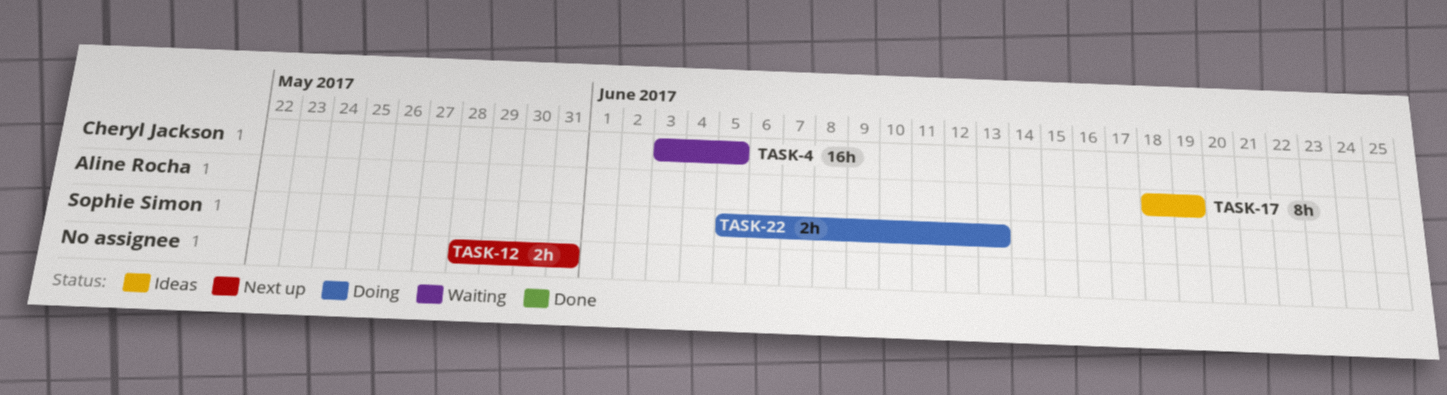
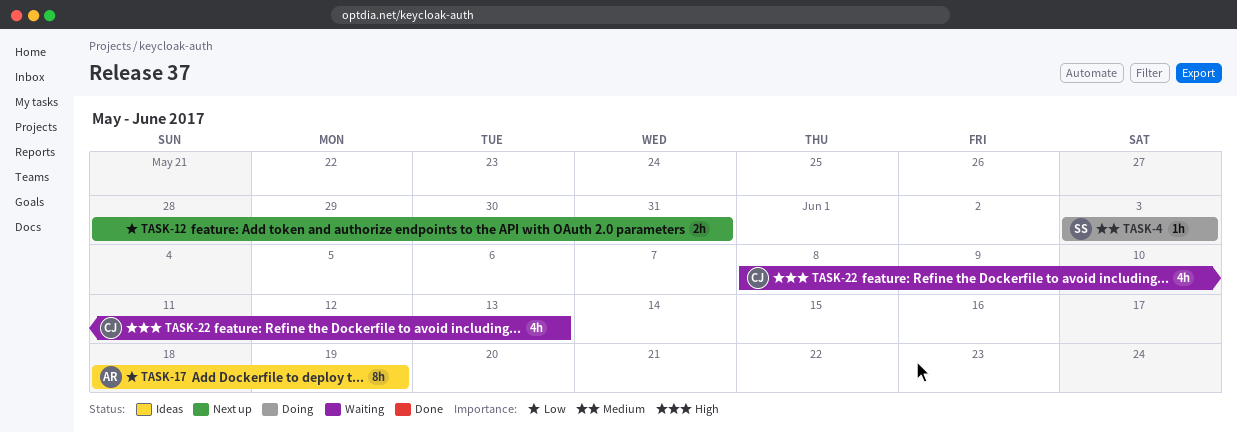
TASK-4, status: Waiting -> Doing
TASK-4, owner: Cheryl Jackson -> Sophie Simon
TASK-4, estimate: 16h -> 1h
TASK-4, due: Jun 5 -> Jun 3
TASK-22, status: Doing -> Waiting
TASK-22, owner: Sophie Simon -> Cheryl Jackson
TASK-22, estimate: 2h -> 4h
TASK-22, start: Jun 5 -> Jun 8

